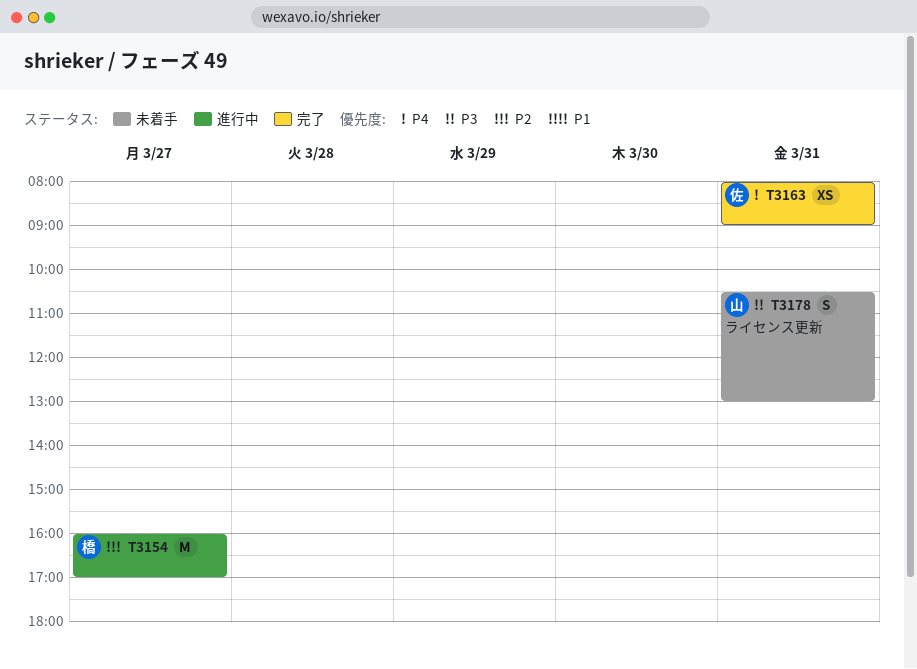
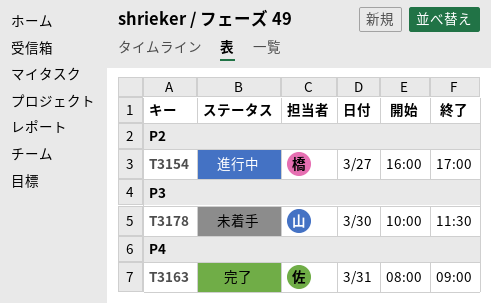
T3178, day: Mar 31 -> Mar 30
T3178, begins: 10:30 -> 10:00
T3178, ends: 13:00 -> 11:30

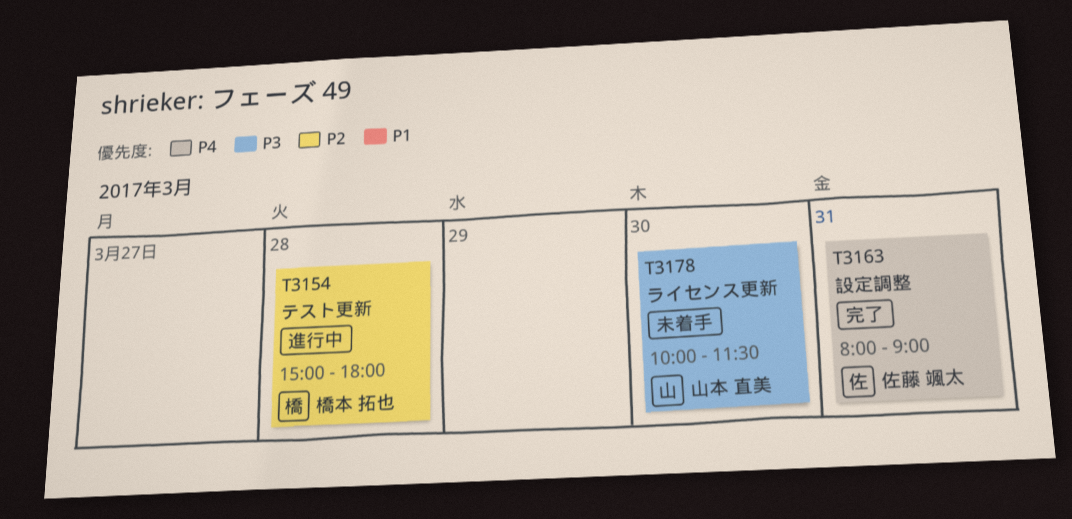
T3154, day: Mar 27 -> Mar 28
T3154, begins: 16:00 -> 15:00
T3154, ends: 17:00 -> 18:00

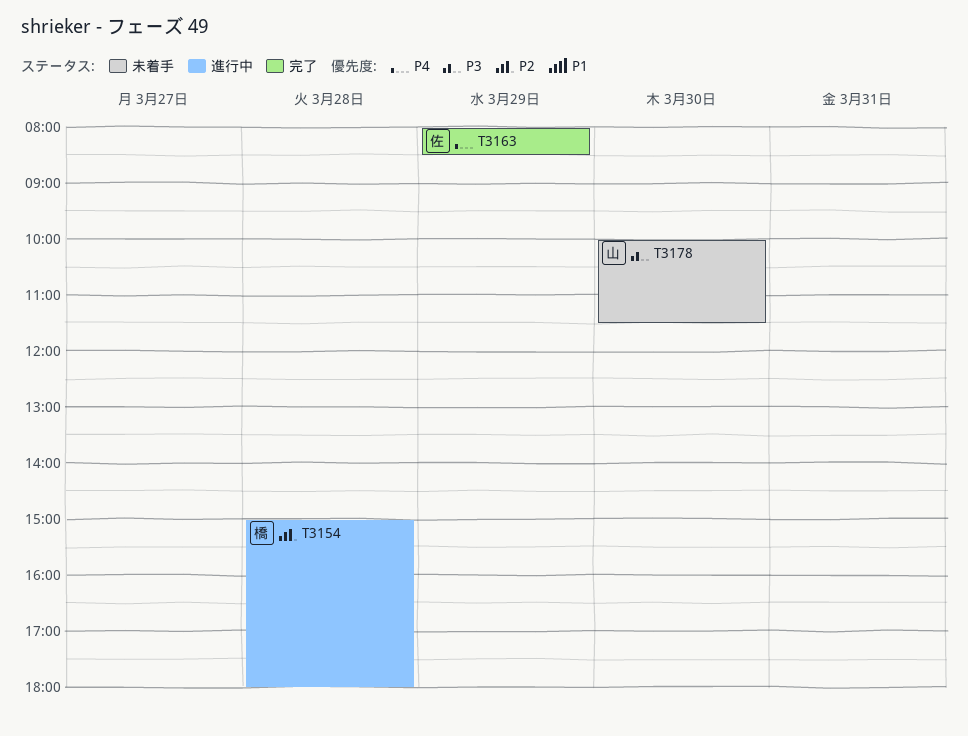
T3163, day: Mar 31 -> Mar 29
T3163, ends: 09:00 -> 08:30

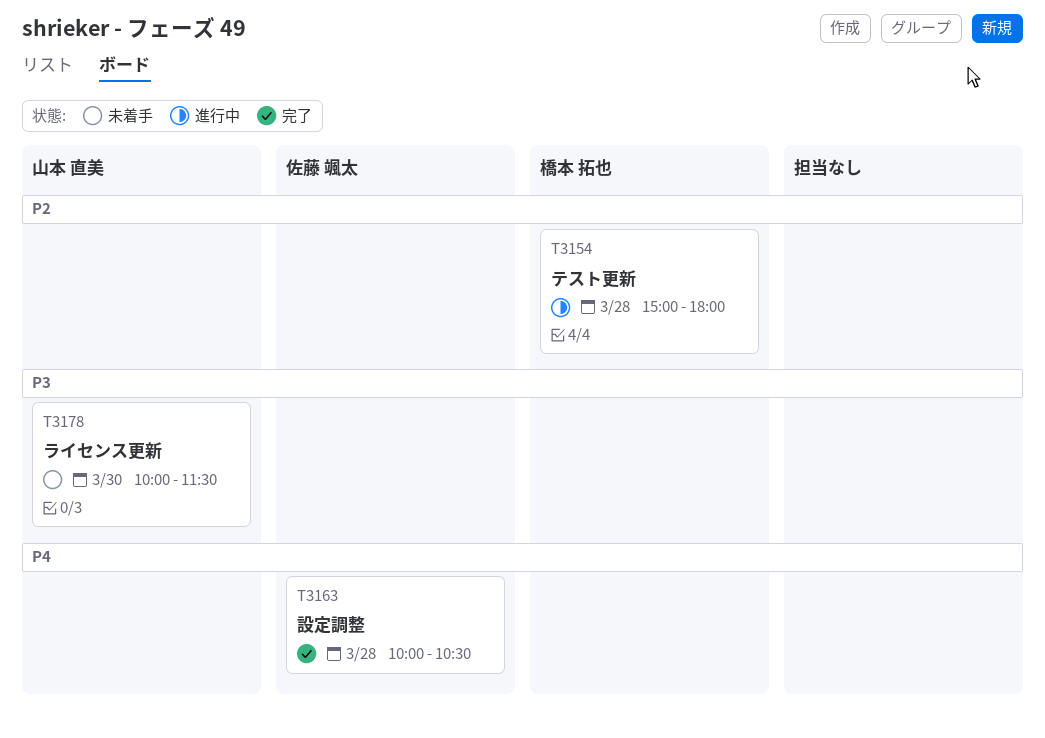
T3163, day: Mar 29 -> Mar 28
T3163, begins: 08:00 -> 10:00
T3163, ends: 08:30 -> 10:30

